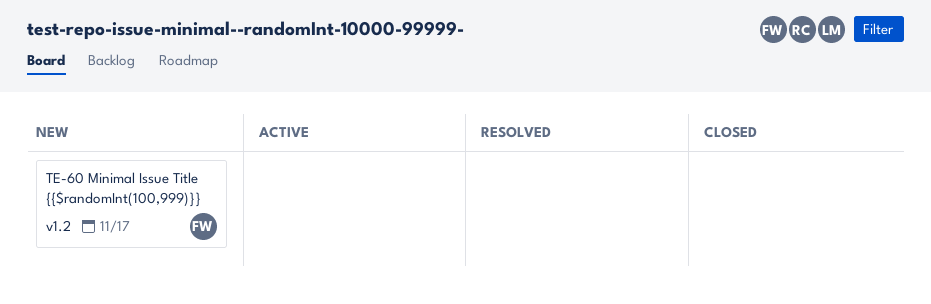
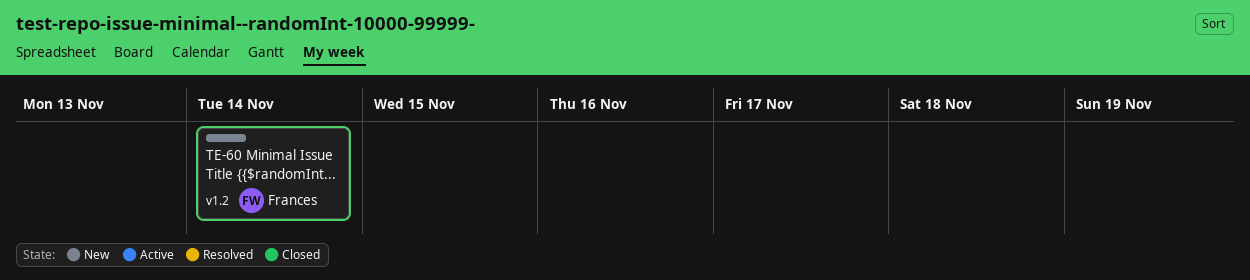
TE-60, due: Nov 17 -> Nov 14

